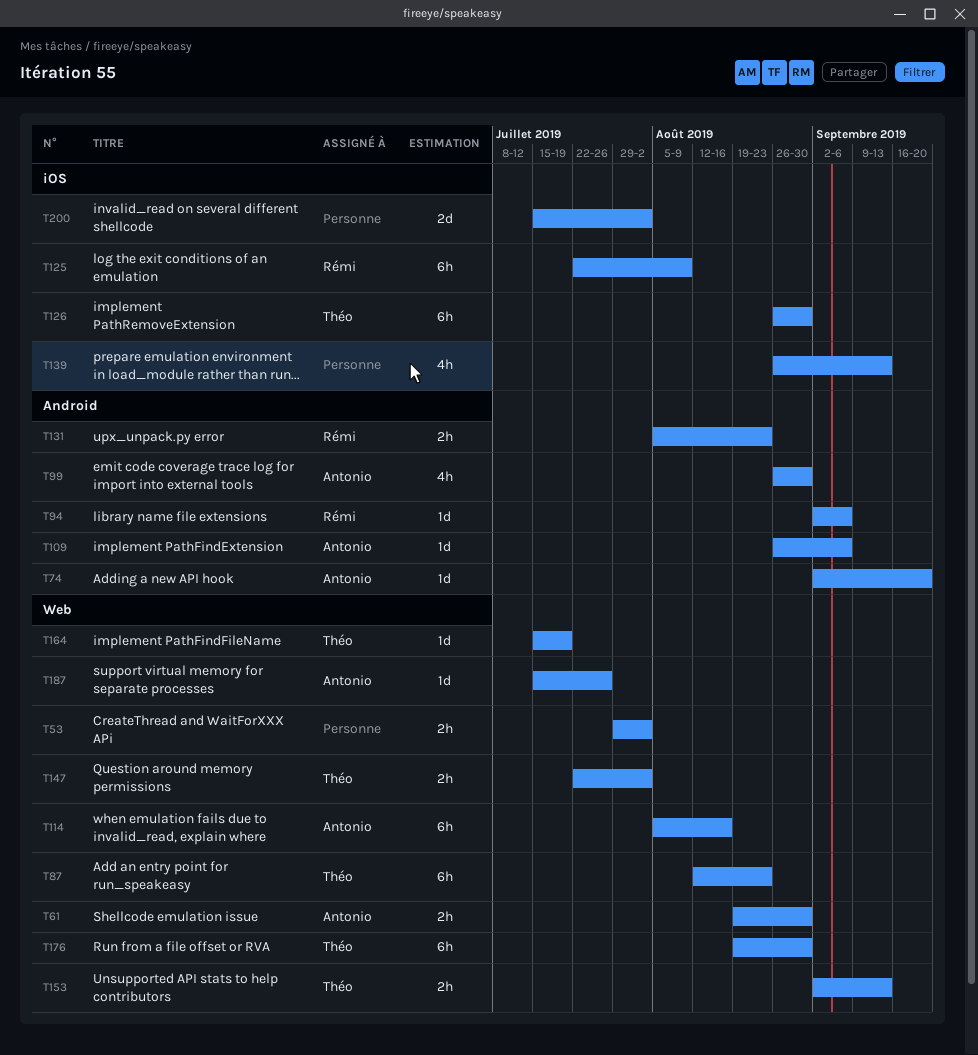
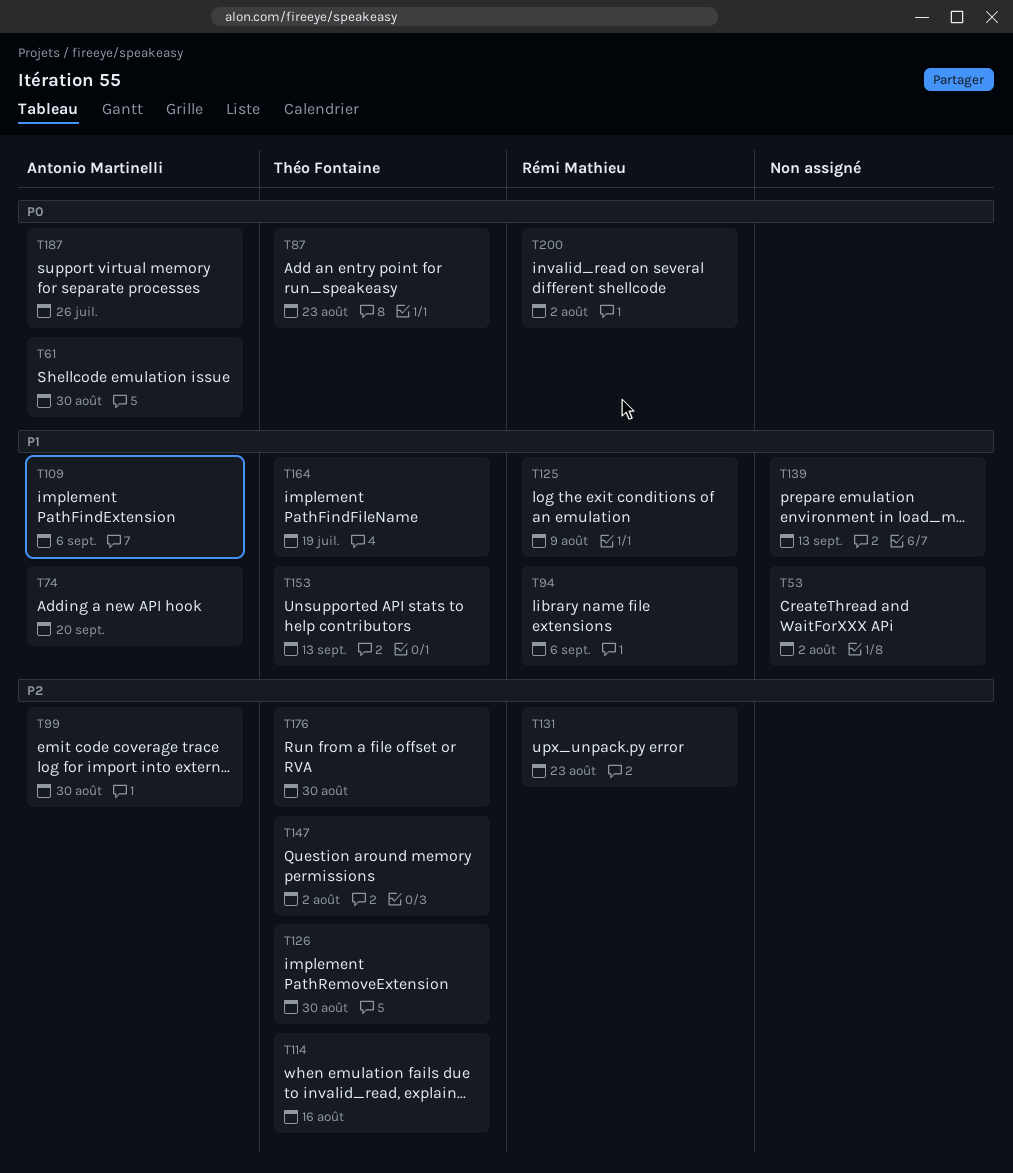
T114, owner: Antonio Martinelli -> Théo Fontaine
T200, owner: none -> Rémi Mathieu

